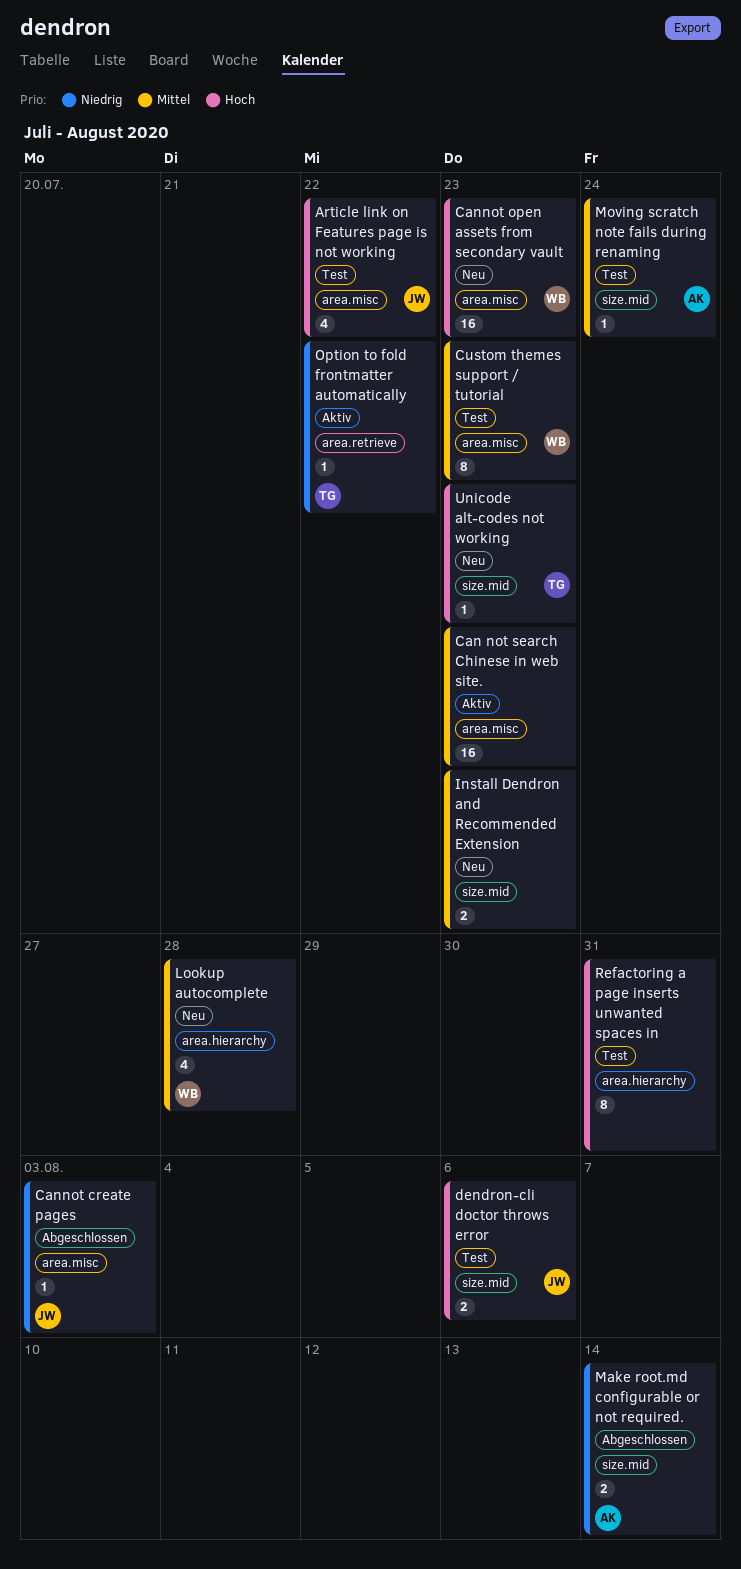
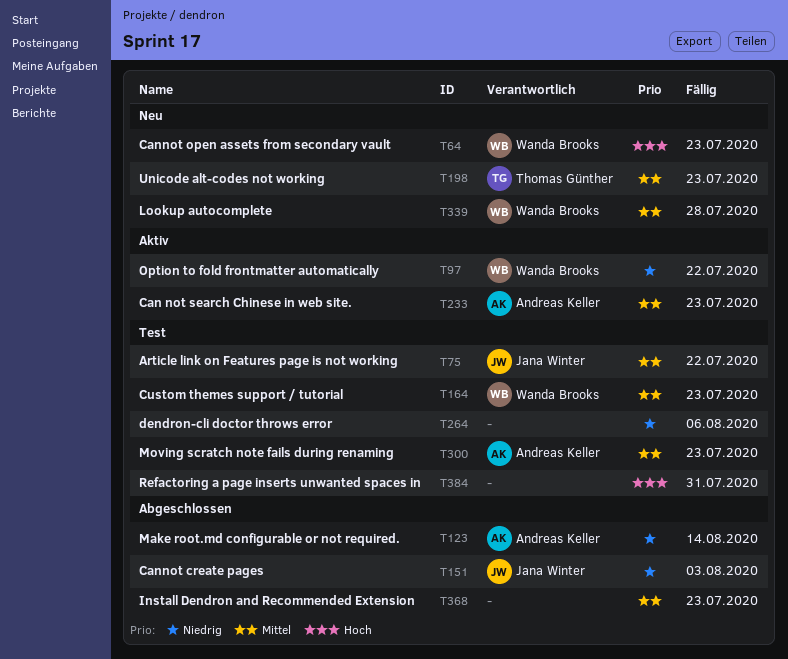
Article link on Features page is not working, priority: Hoch -> Mittel
Can not search Chinese in web site., owner: none -> Andreas Keller
dendron-cli doctor throws error, owner: Jana Winter -> none
dendron-cli doctor throws error, priority: Hoch -> Niedrig
Install Dendron and Recommended Extension, status: Neu -> Abgeschlossen
Moving scratch note fails during renaming, due: Jul 24 -> Jul 23
Option to fold frontmatter automatically, owner: Thomas Günther -> Wanda Brooks
Unicode alt-codes not working, priority: Hoch -> Mittel

